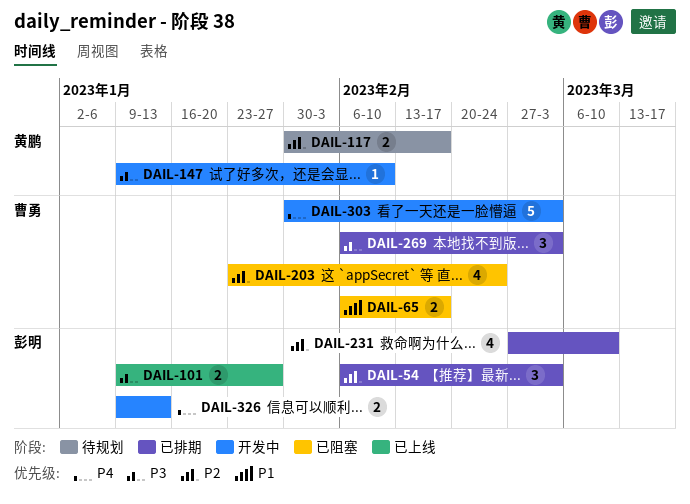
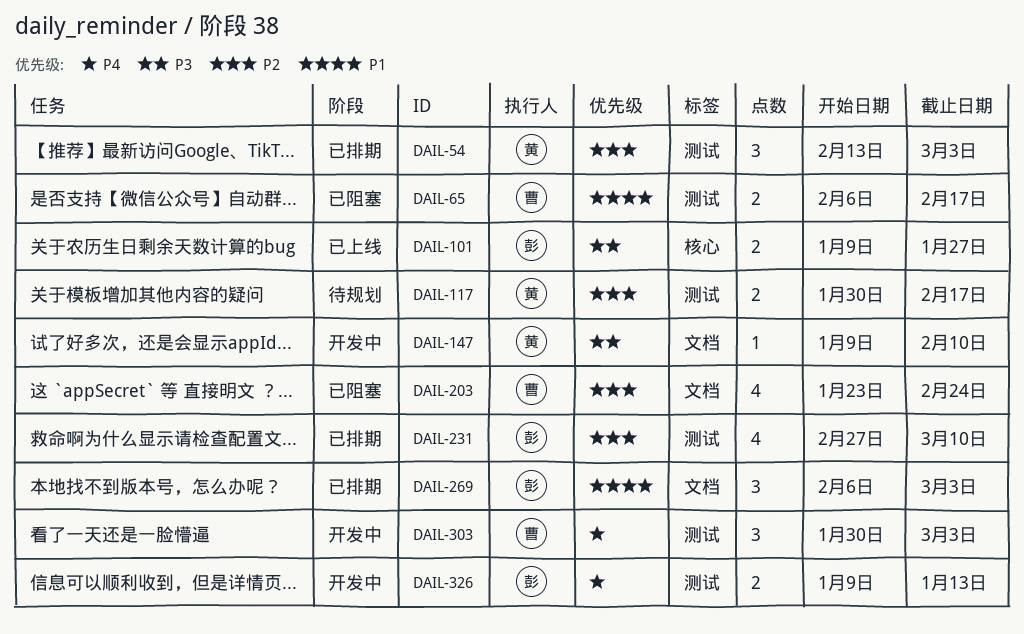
DAIL-54, owner: 彭明 -> 黄鹏
DAIL-54, start: Feb 6 -> Feb 13
DAIL-269, owner: 曹勇 -> 彭明
DAIL-269, priority: P3 -> P1
DAIL-303, estimate: 5 -> 3

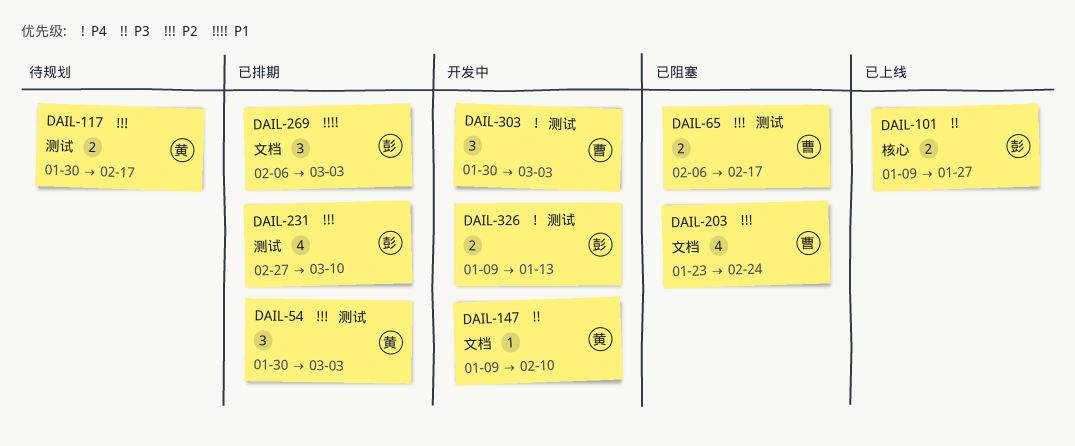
DAIL-54, start: Feb 13 -> Jan 30
DAIL-65, priority: P1 -> P2

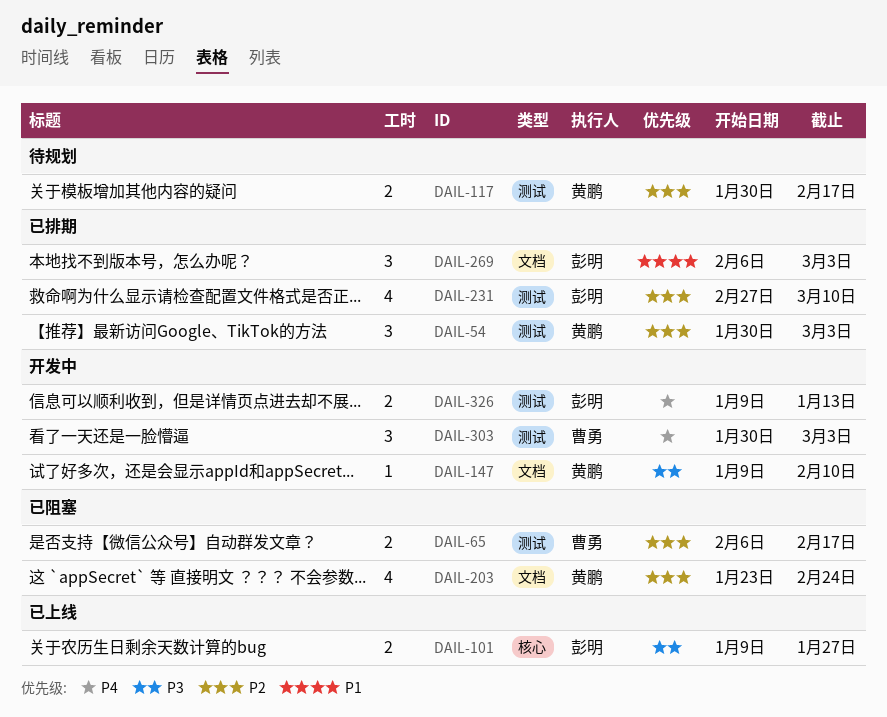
DAIL-203, owner: 曹勇 -> 黄鹏

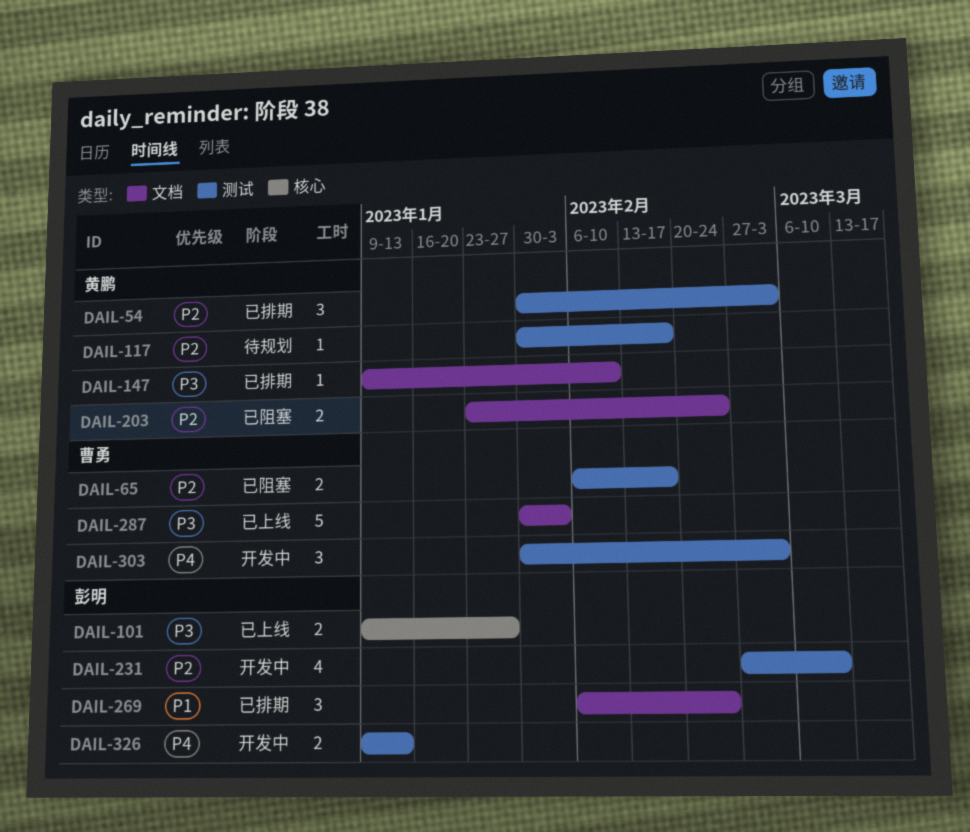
DAIL-117, estimate: 2 -> 1
DAIL-147, status: 开发中 -> 已排期
DAIL-203, estimate: 4 -> 2
DAIL-231, status: 已排期 -> 开发中
DAIL-269, due: Mar 3 -> Feb 24
DAIL-287: none -> present

